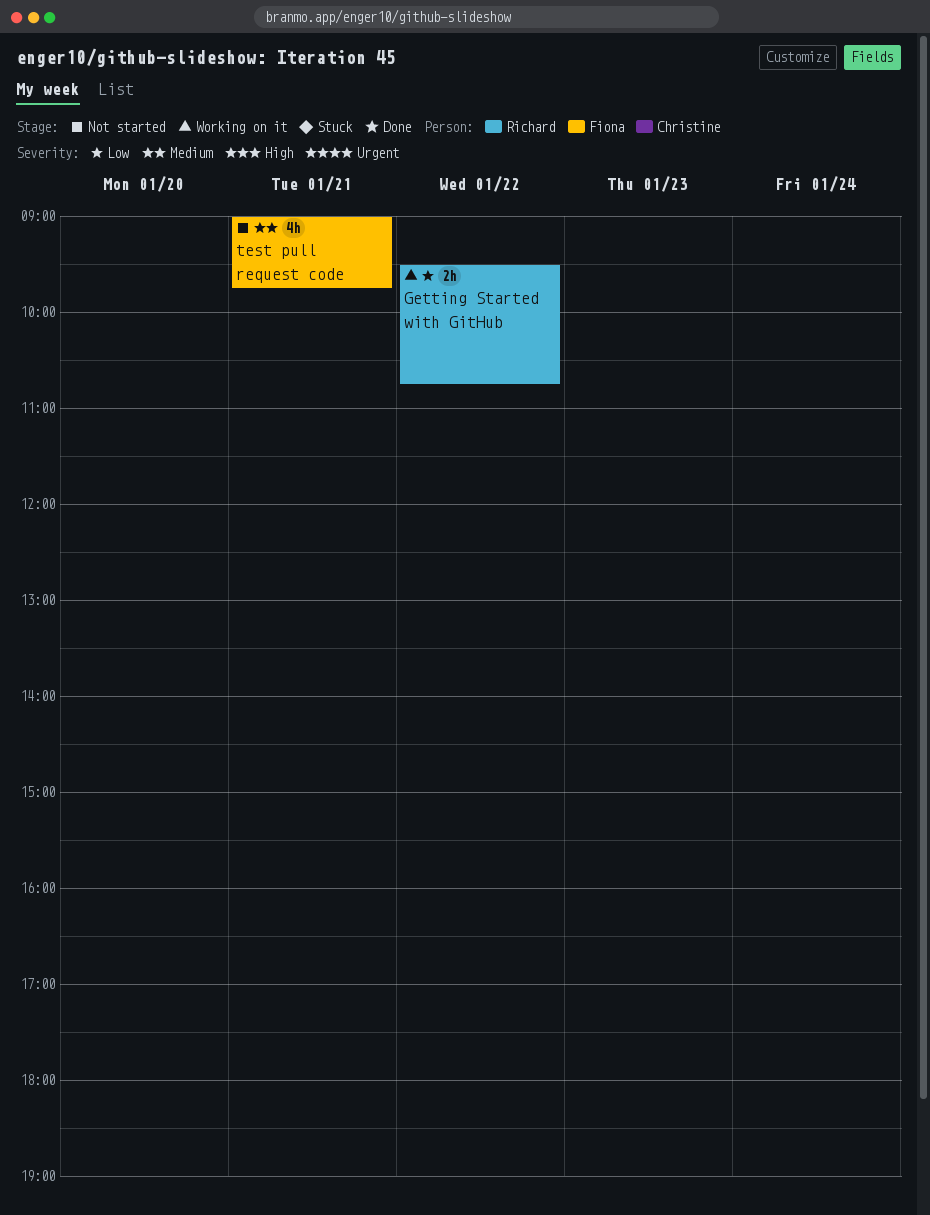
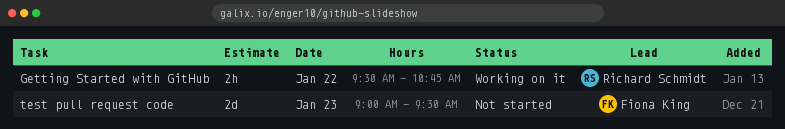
test pull request code, estimate: 4h -> 2d
test pull request code, day: Jan 21 -> Jan 23
test pull request code, ends: 09:45 -> 09:30

